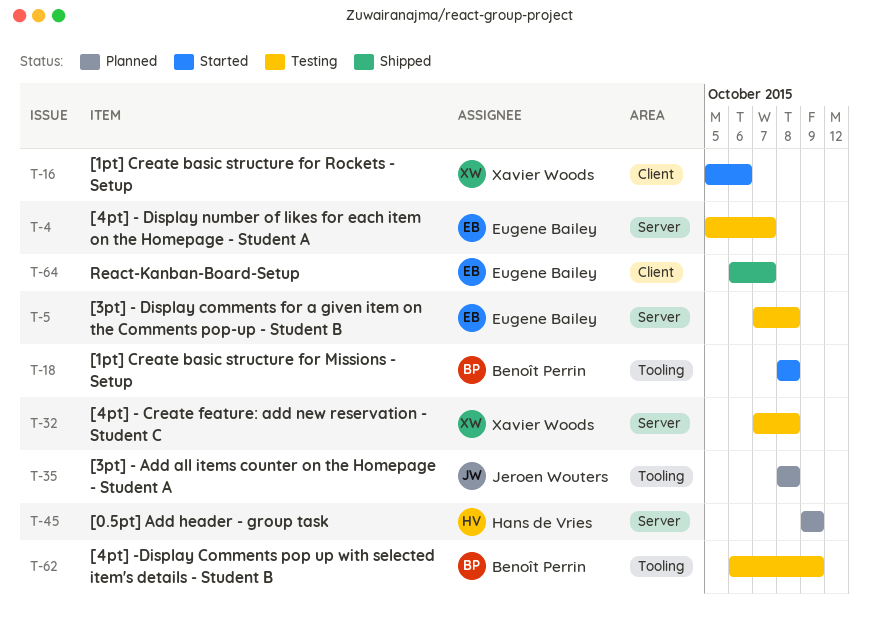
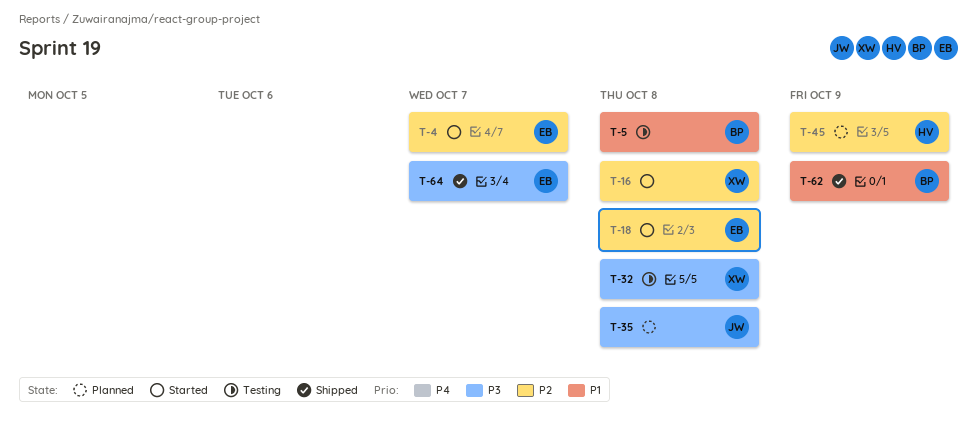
T-4, status: Testing -> Started
T-5, owner: Eugene Bailey -> Benoît Perrin
T-16, due: Oct 6 -> Oct 8
T-18, owner: Benoît Perrin -> Eugene Bailey
T-62, status: Testing -> Shipped

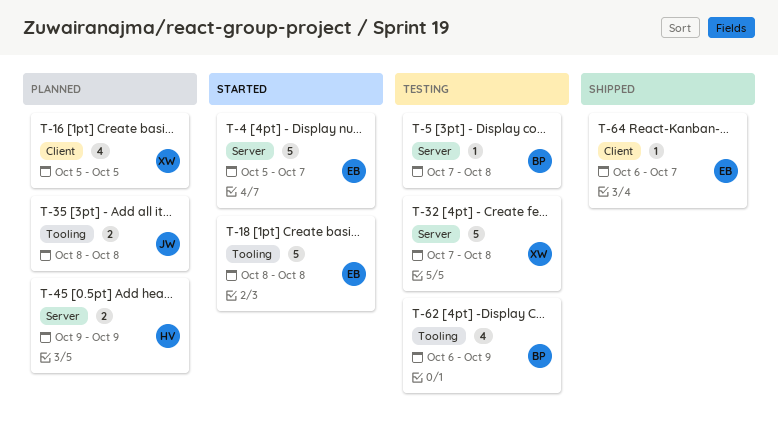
T-16, status: Started -> Planned
T-16, due: Oct 8 -> Oct 5
T-62, status: Shipped -> Testing

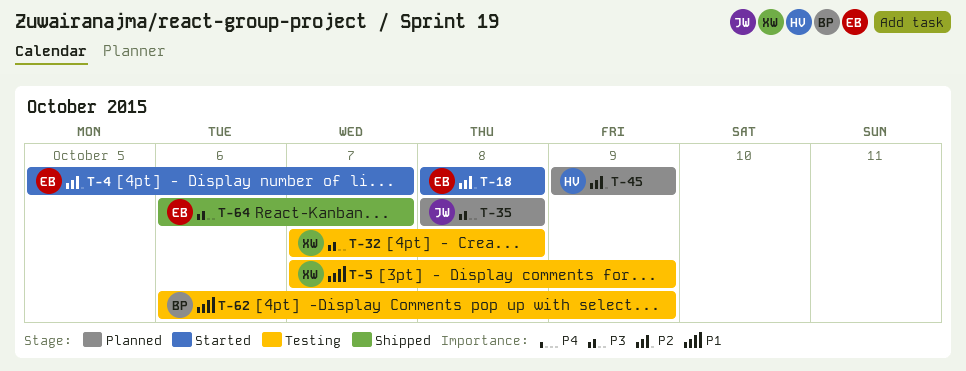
T-5, owner: BP -> XW
T-5, due: Oct 8 -> Oct 9
T-16: present -> none

